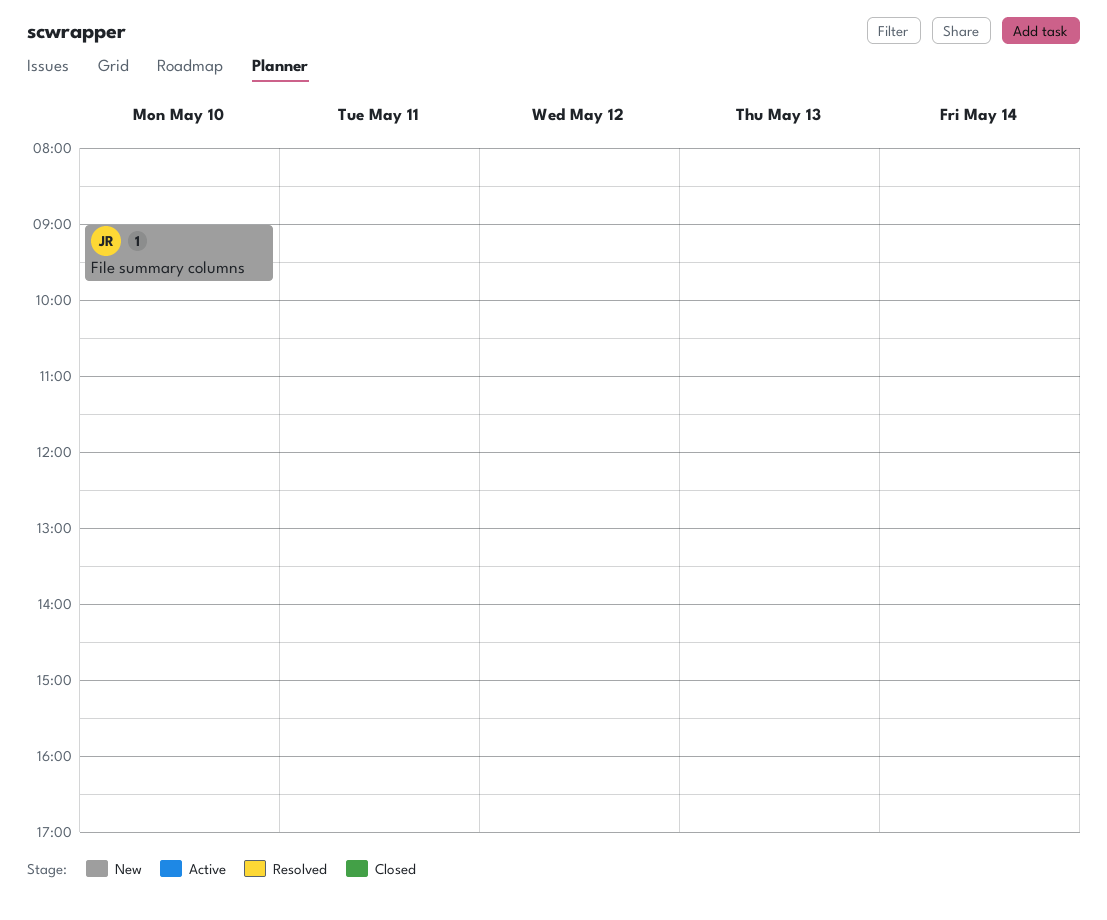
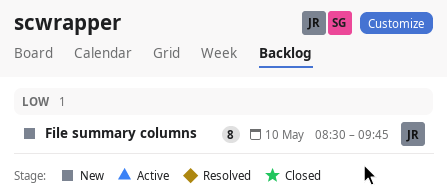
File summary columns, estimate: 1 -> 8
File summary columns, begins: 09:00 -> 08:30

